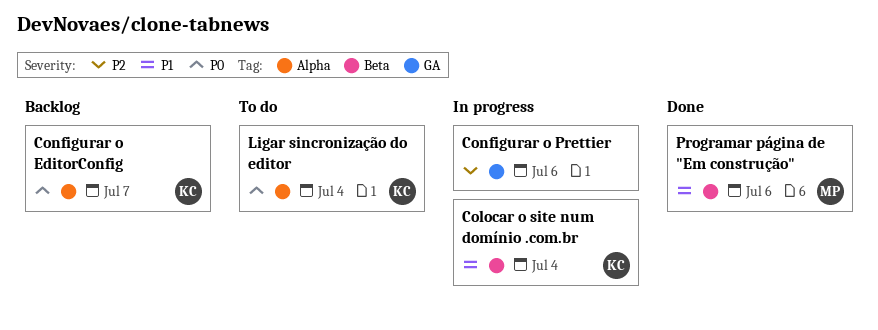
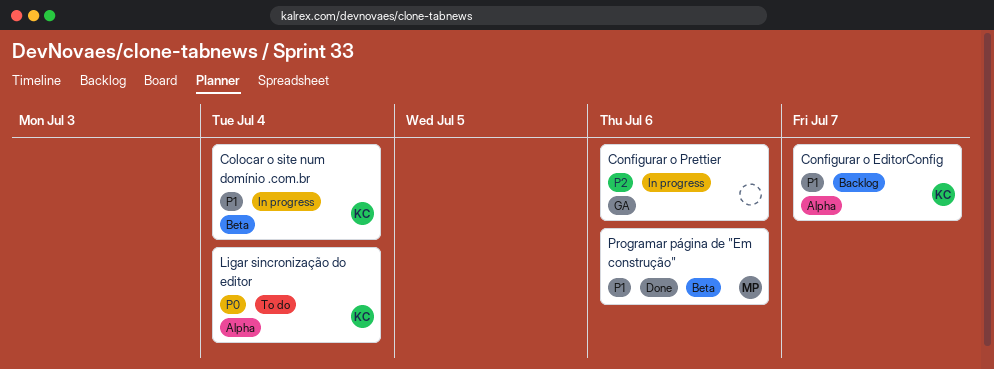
Configurar o EditorConfig, priority: P0 -> P1

